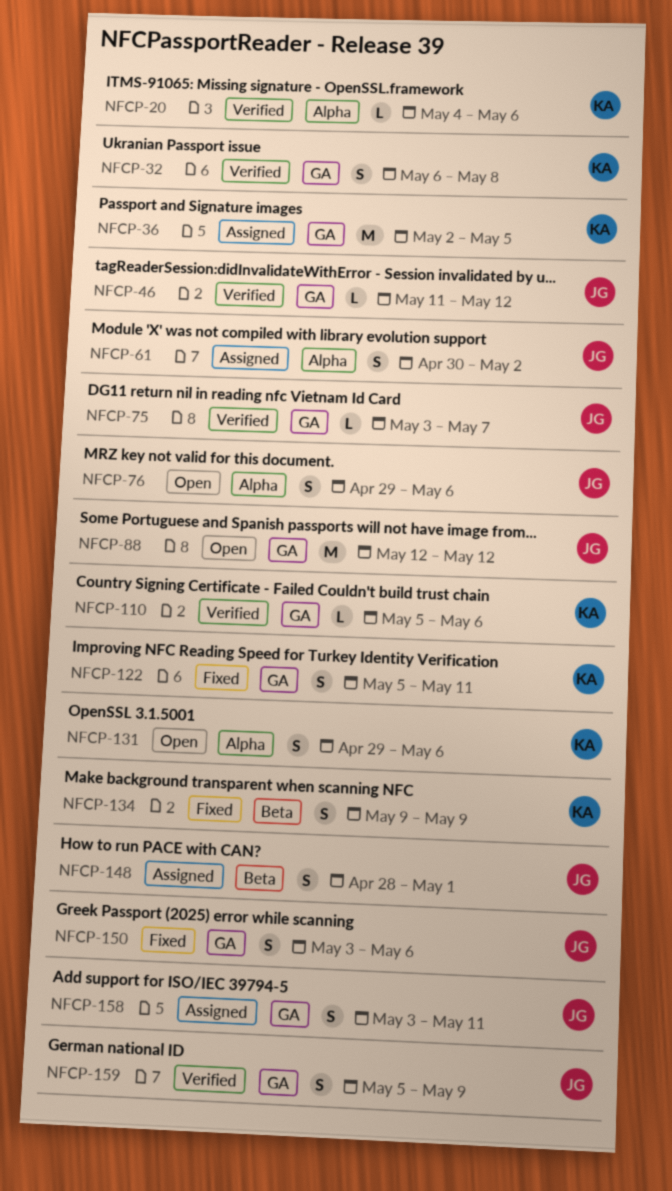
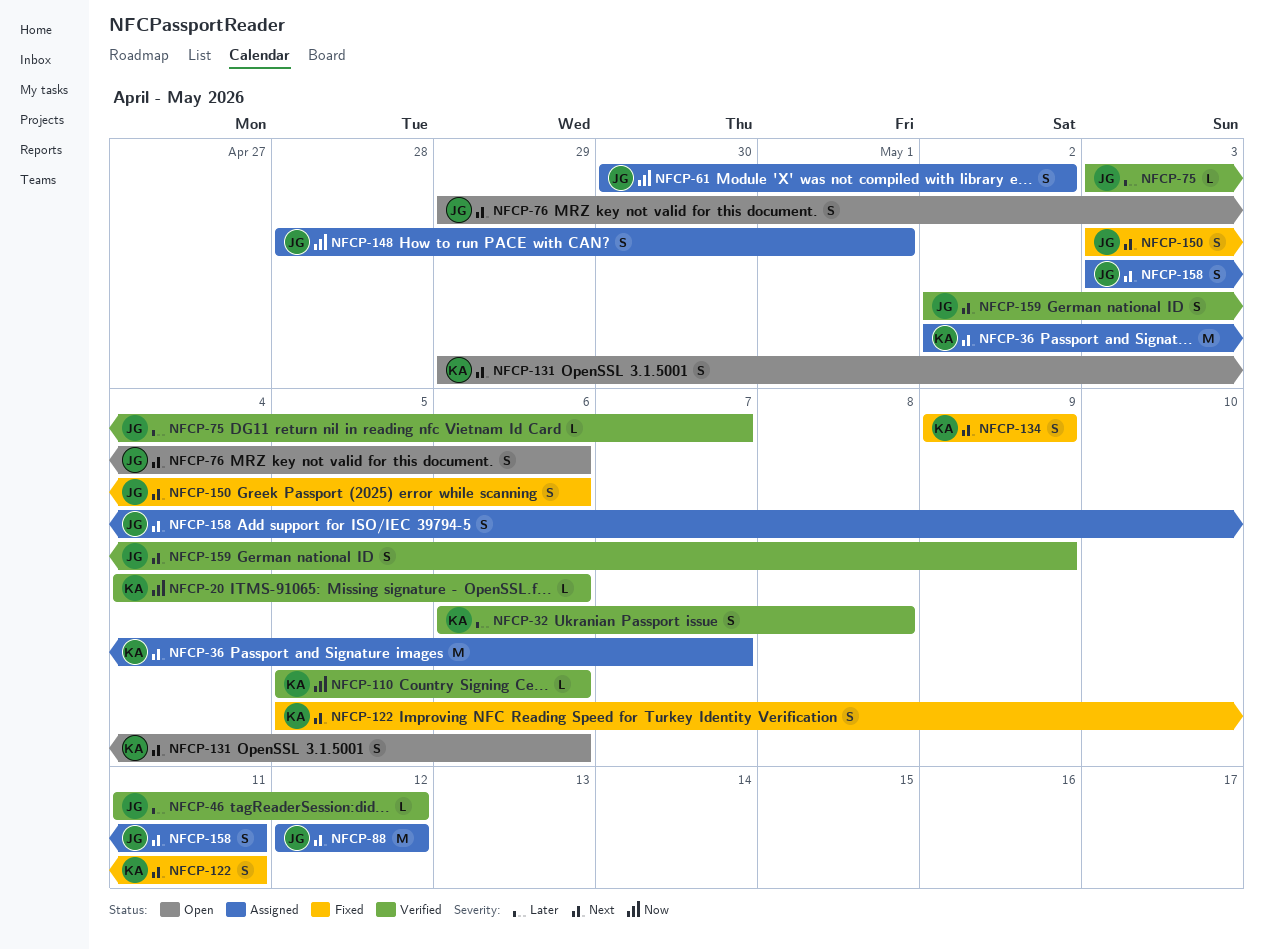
NFCP-36, due: May 5 -> May 7
NFCP-88, status: Open -> Assigned
NFCP-159, start: May 5 -> May 2

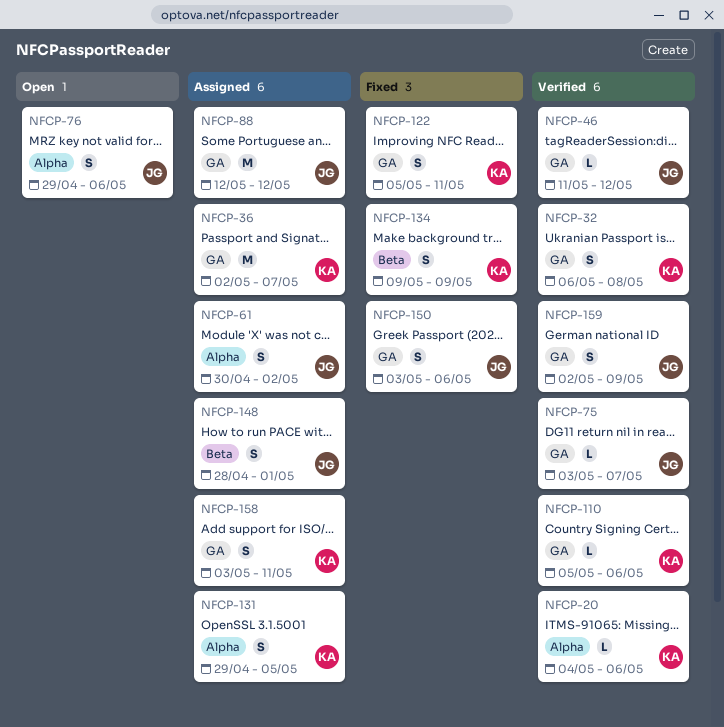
NFCP-131, status: Open -> Assigned
NFCP-131, due: May 6 -> May 5
NFCP-158, owner: JG -> KA

